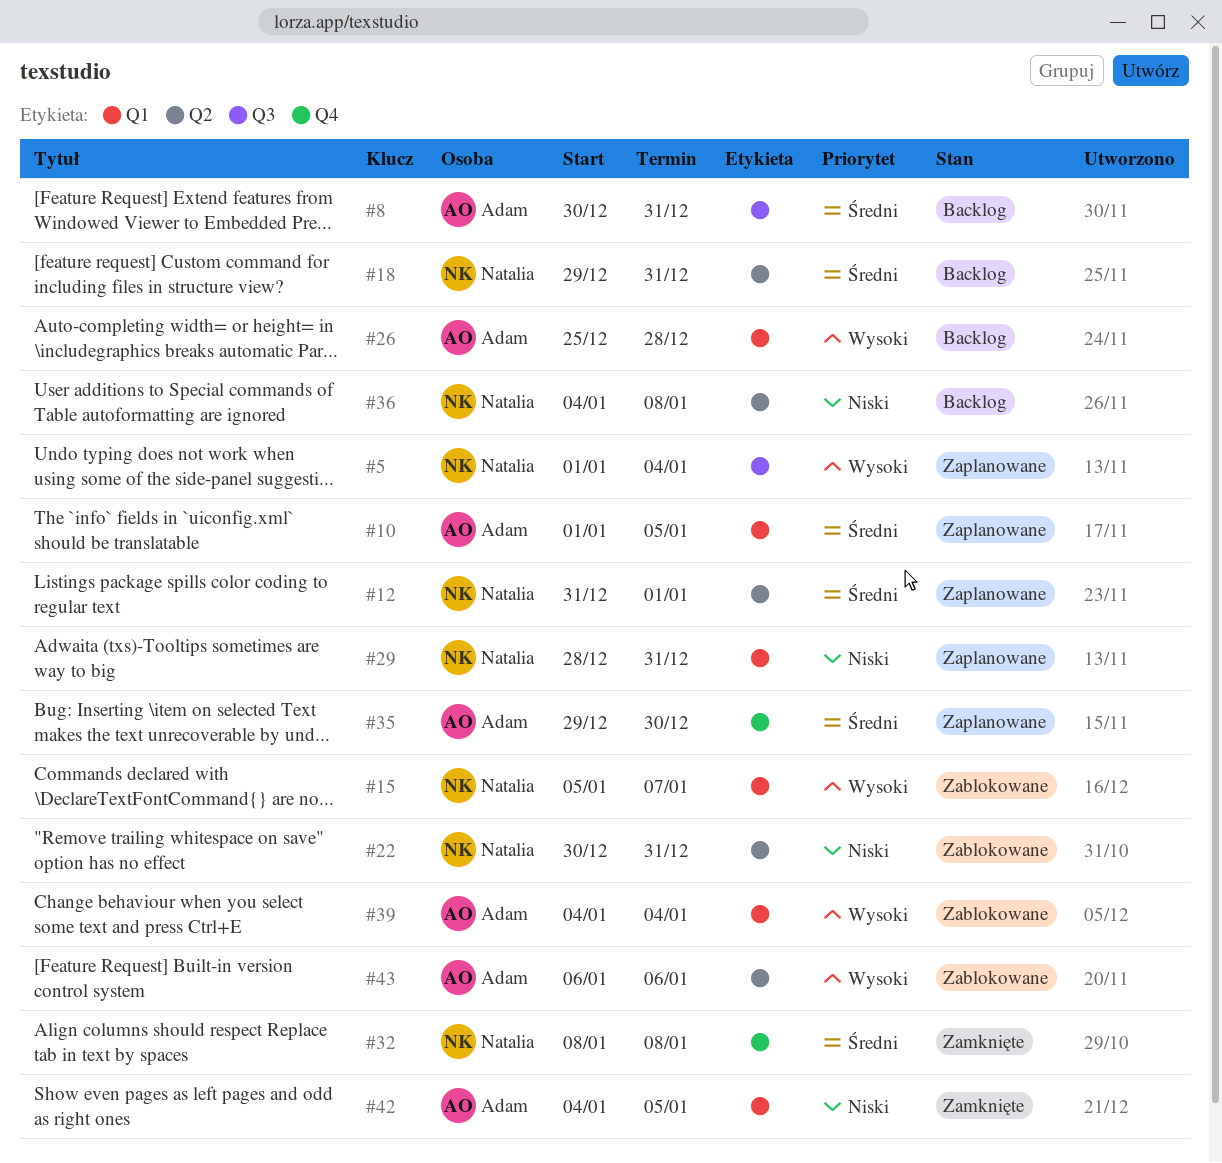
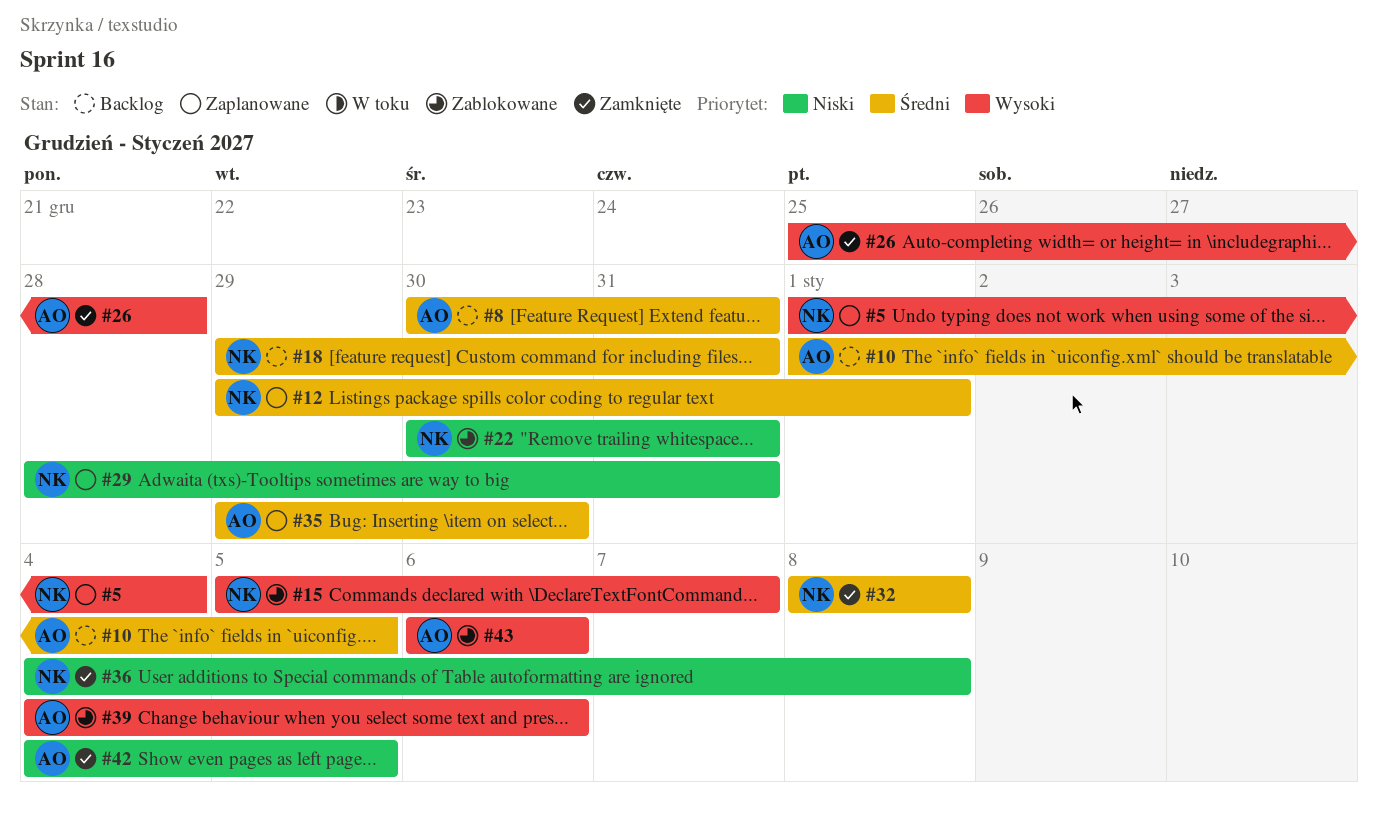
#10, status: Zaplanowane -> Backlog
#12, start: Dec 31 -> Dec 29
#26, status: Backlog -> Zamknięte
#36, status: Backlog -> Zamknięte
#39, due: Jan 4 -> Jan 6

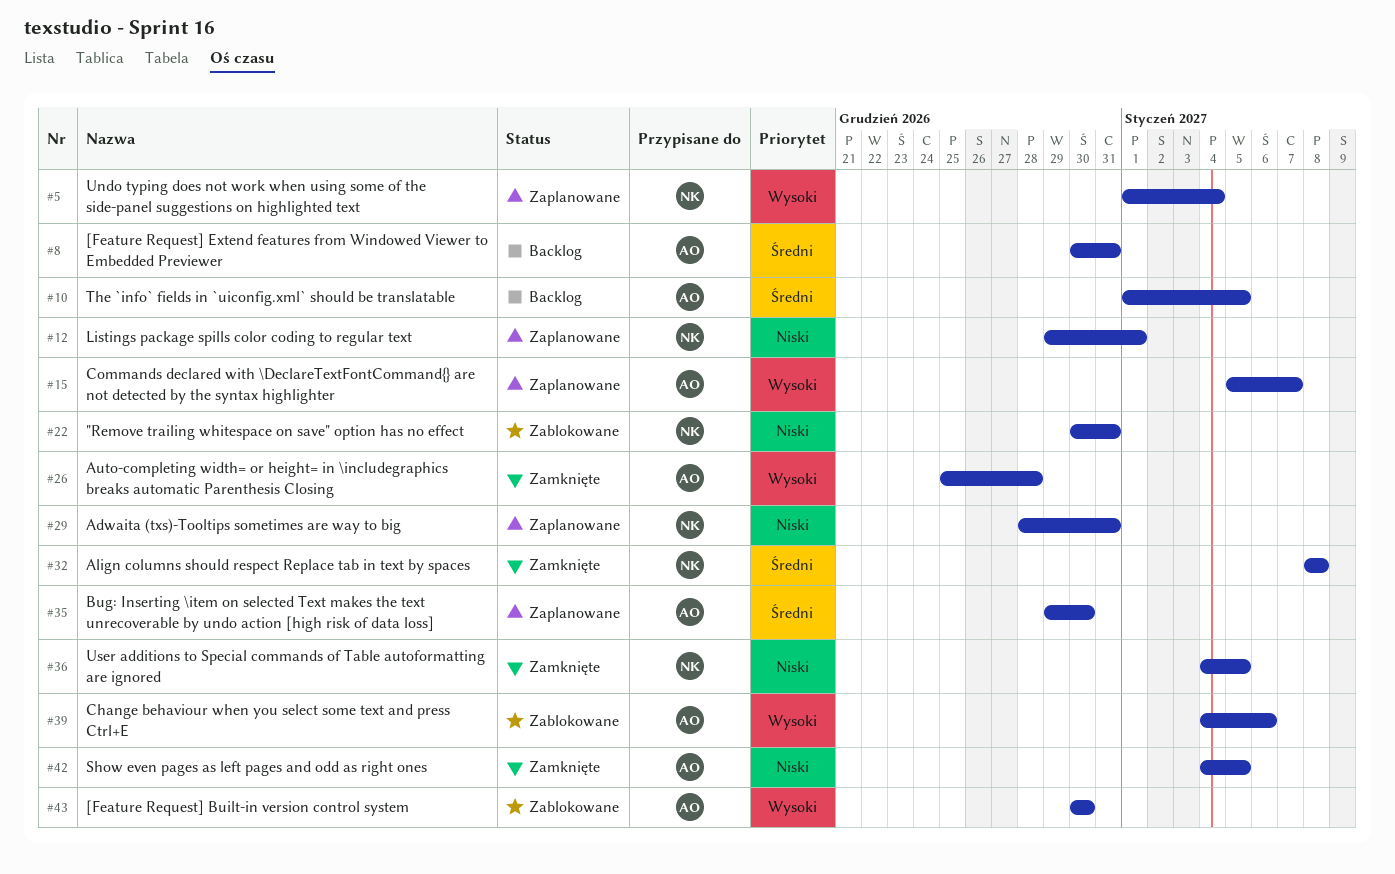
#12, priority: Średni -> Niski
#15, status: Zablokowane -> Zaplanowane
#15, owner: NK -> AO
#18: present -> none
#36, due: Jan 8 -> Jan 5
#43, start: Jan 6 -> Dec 30
#43, due: Jan 6 -> Dec 30

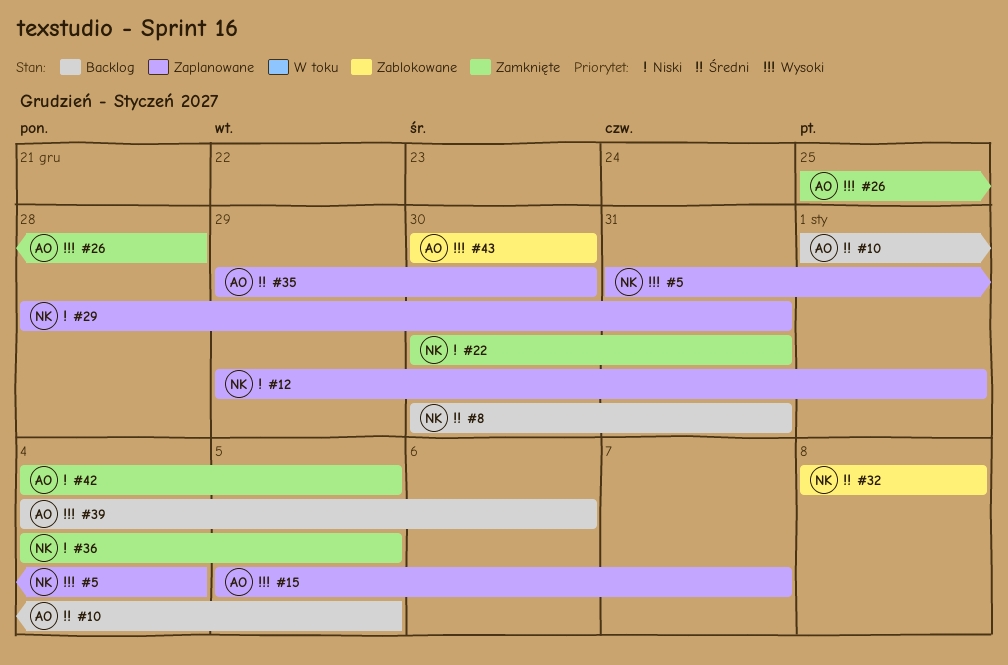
#5, start: Jan 1 -> Dec 31
#8, owner: AO -> NK
#22, status: Zablokowane -> Zamknięte
#32, status: Zamknięte -> Zablokowane
#39, status: Zablokowane -> Backlog

